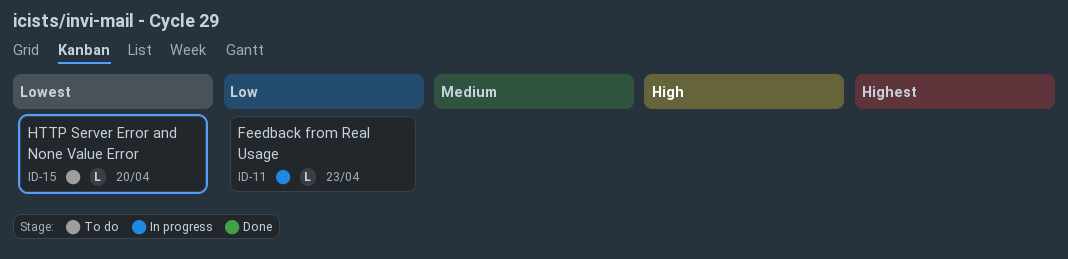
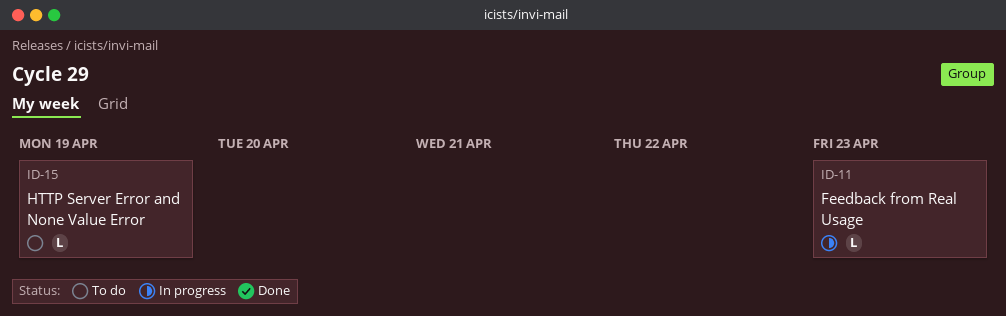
ID-15, due: Apr 20 -> Apr 19

